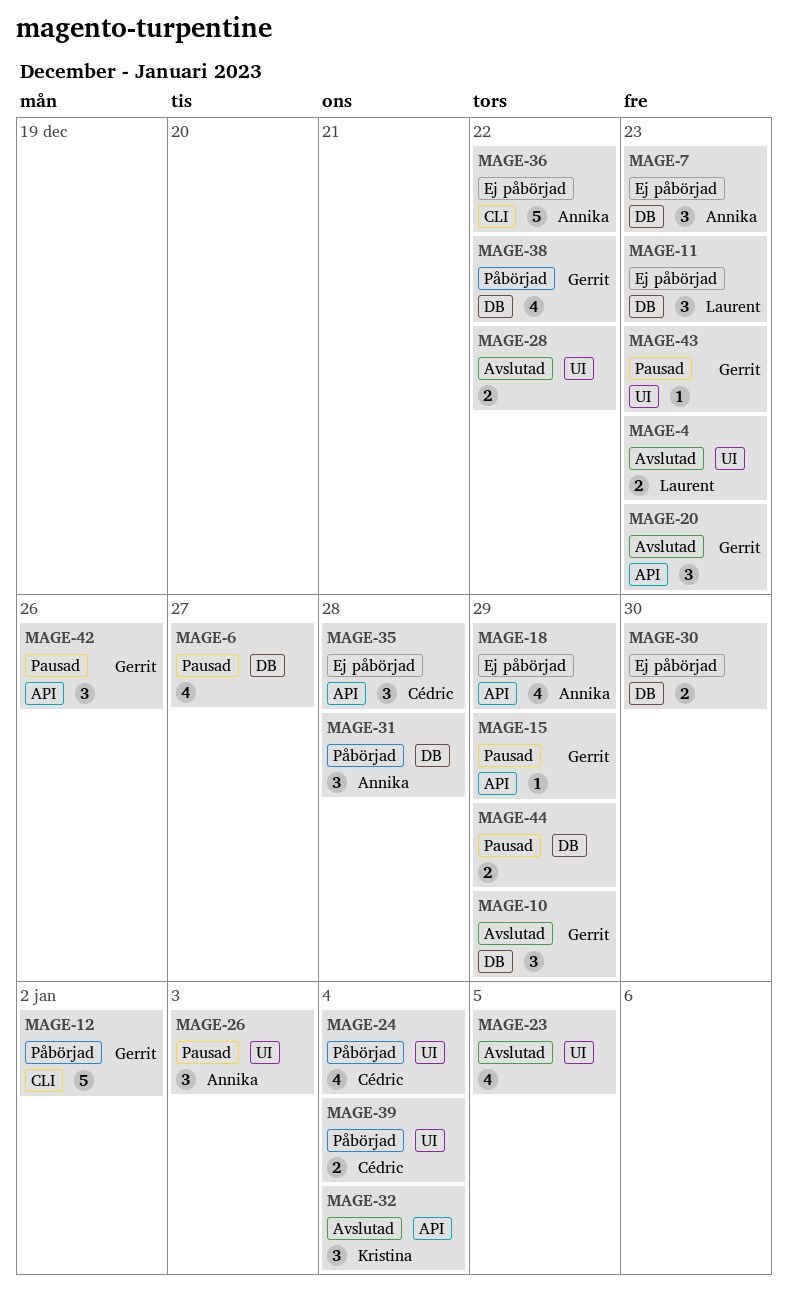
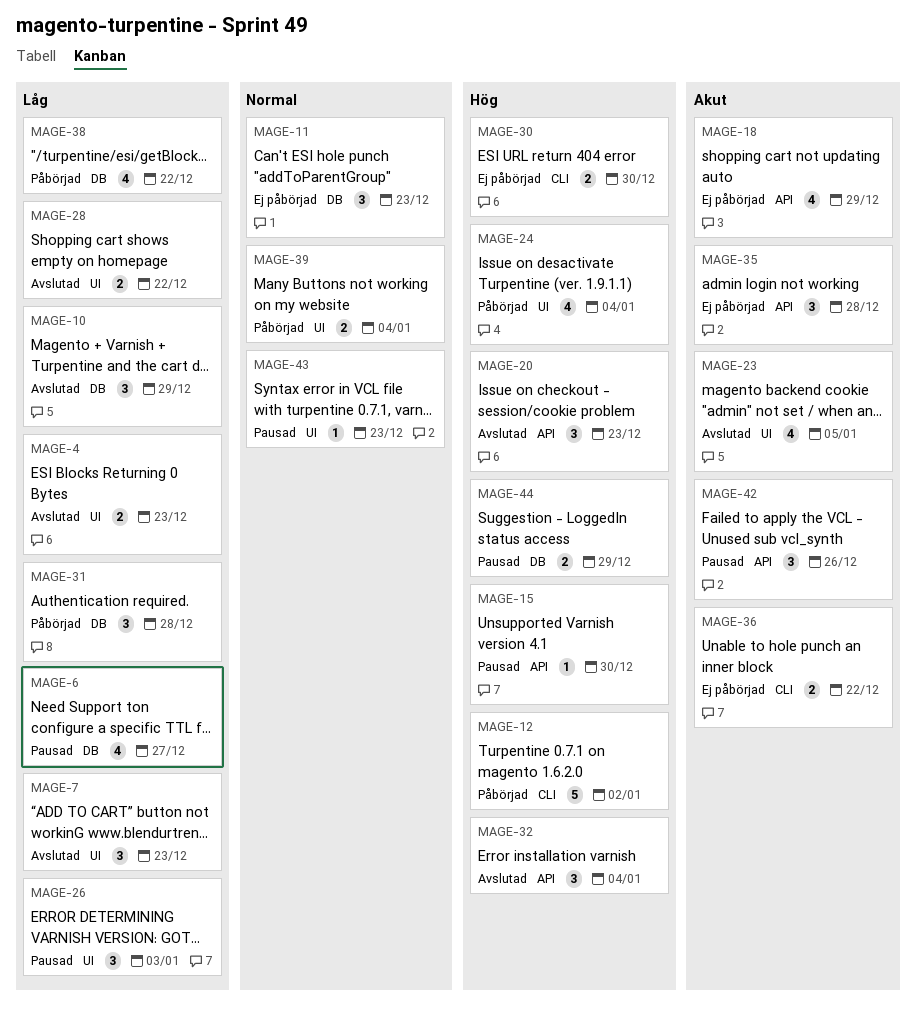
MAGE-7, status: Ej påbörjad -> Avslutad
MAGE-7, label: DB -> UI
MAGE-15, due: Dec 29 -> Dec 30
MAGE-30, label: DB -> CLI
MAGE-36, estimate: 5 -> 2

